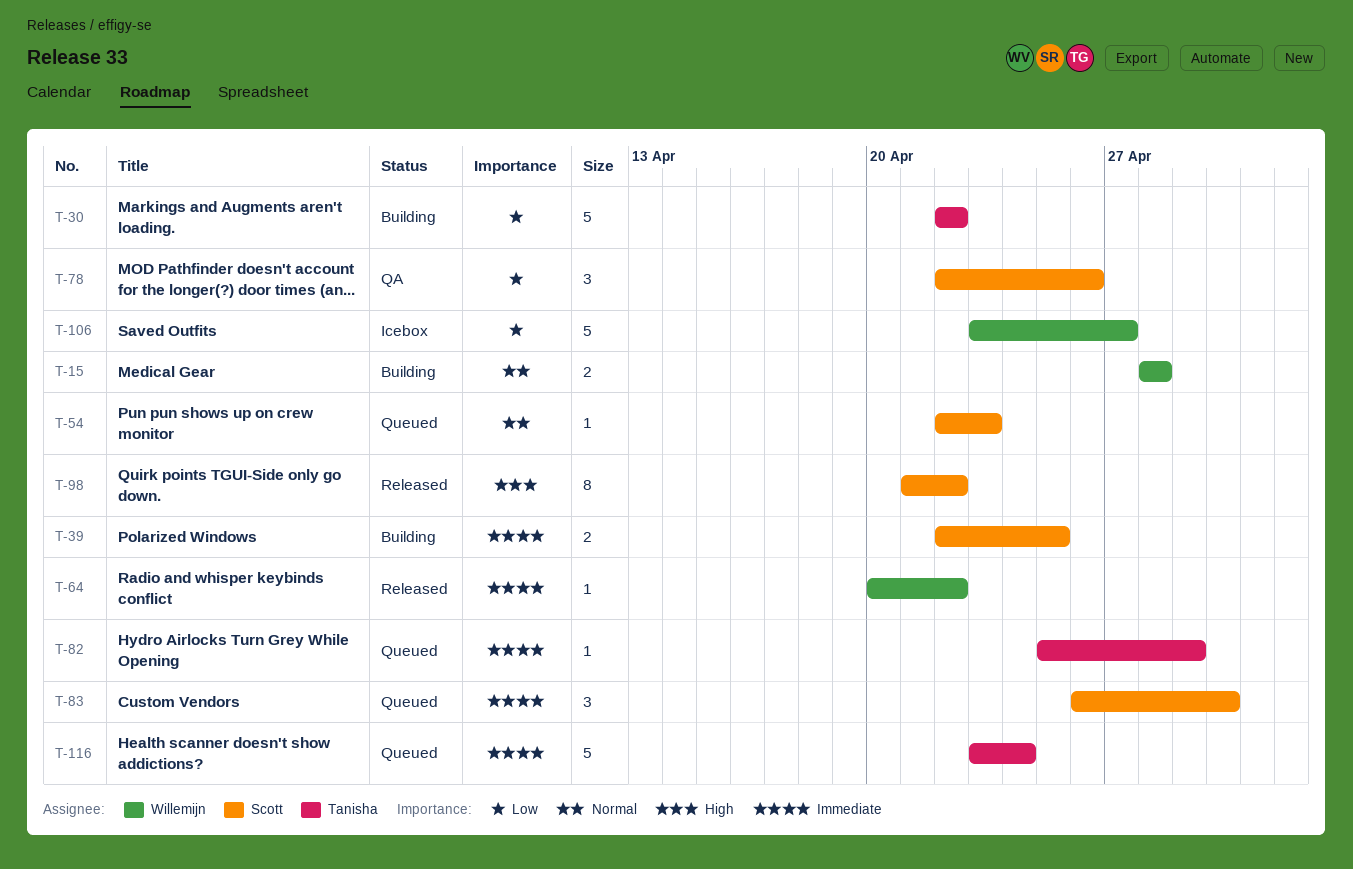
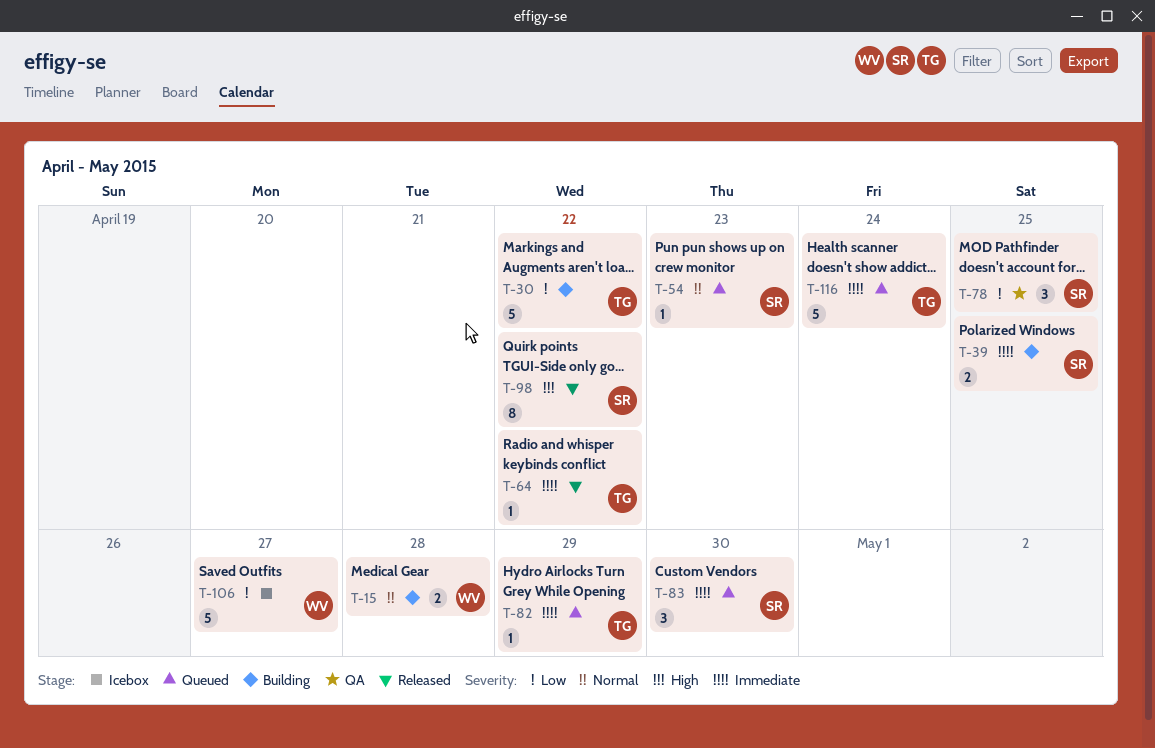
T-64, owner: Willemijn -> Tanisha
T-78, due: Apr 26 -> Apr 25

